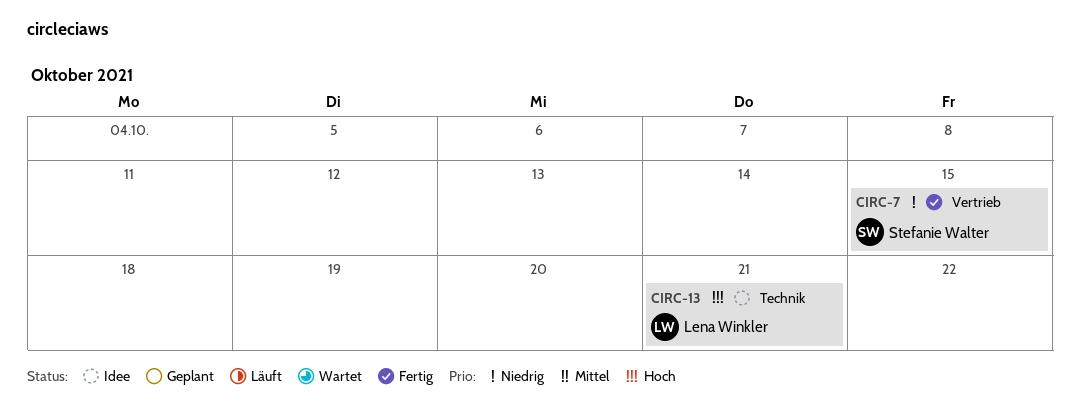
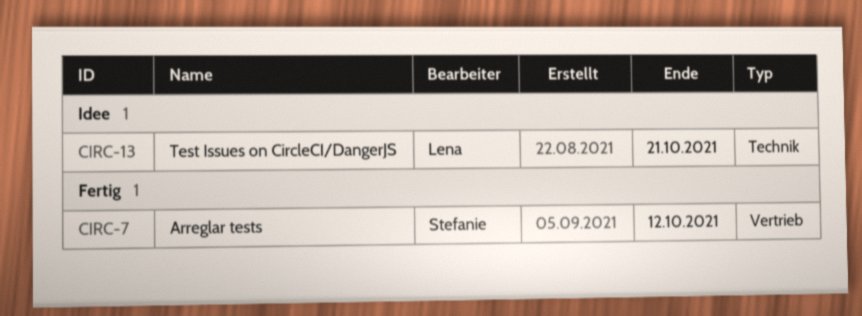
CIRC-7, due: Oct 15 -> Oct 12

